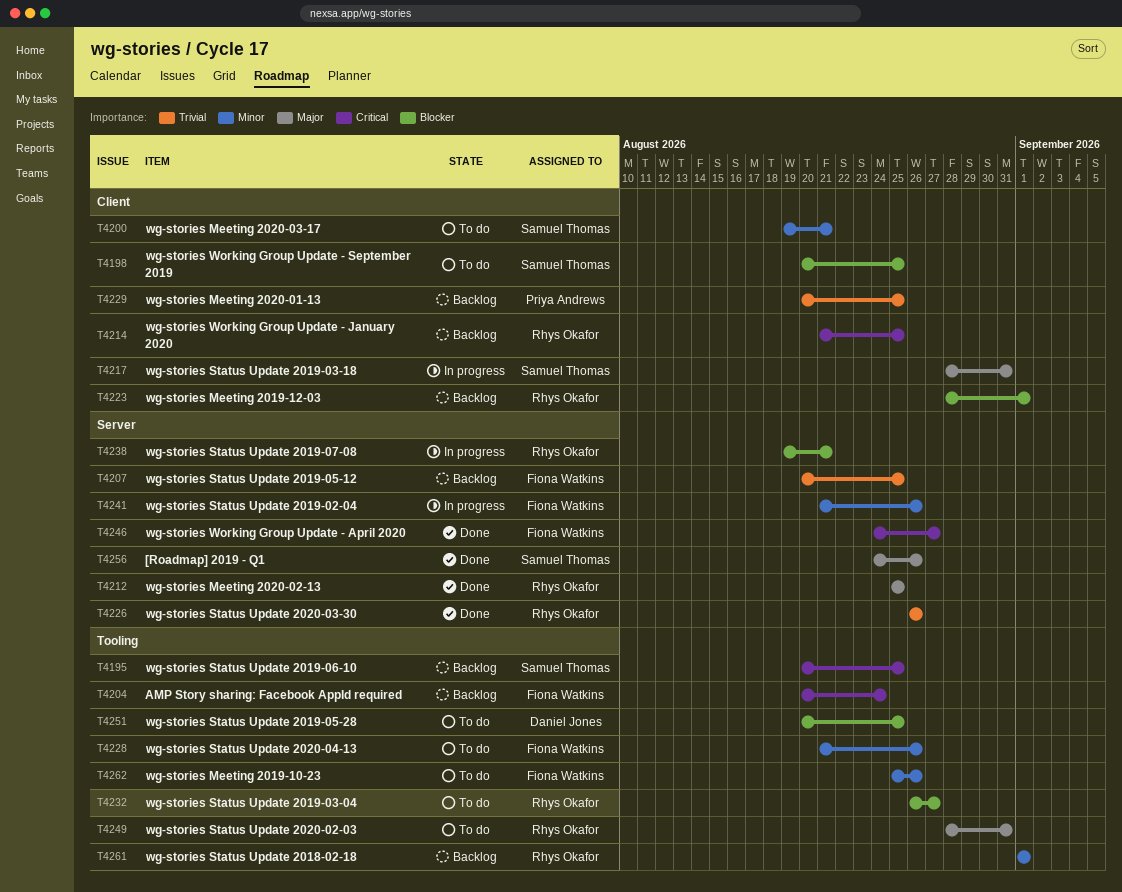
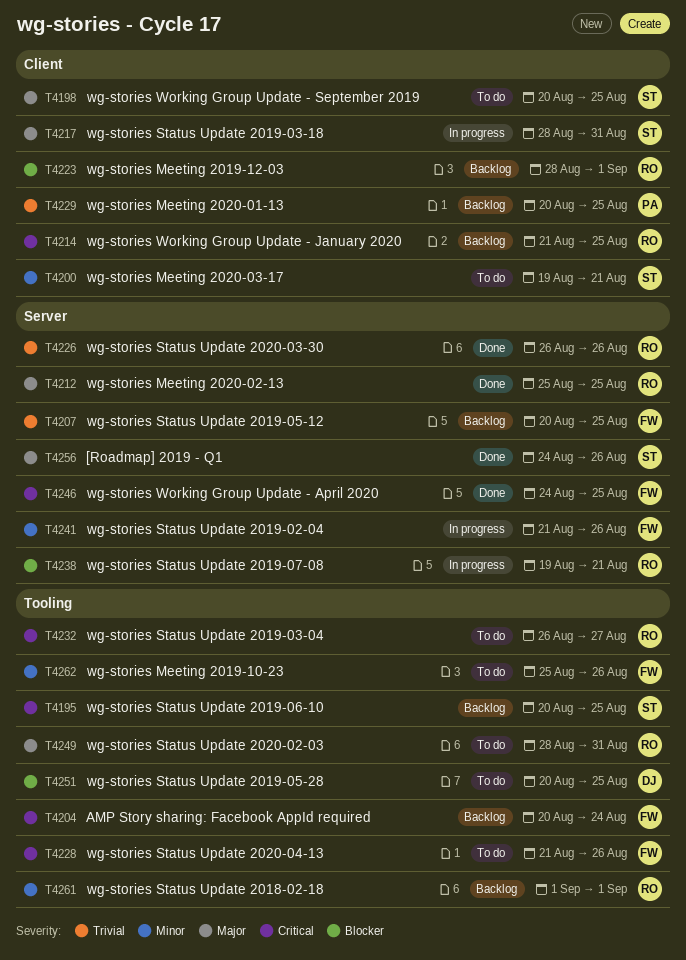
T4198, priority: Blocker -> Major
T4228, priority: Minor -> Critical
T4232, priority: Blocker -> Critical
T4246, due: Aug 27 -> Aug 25

